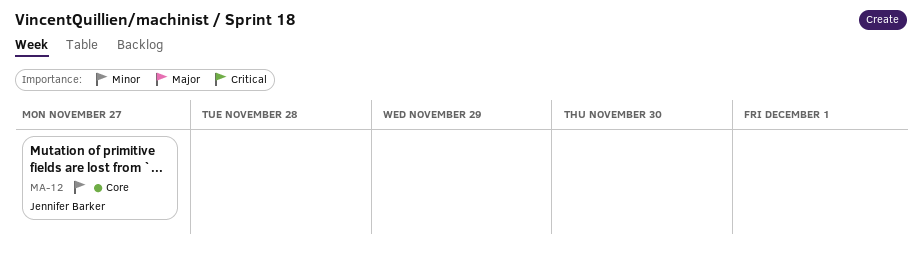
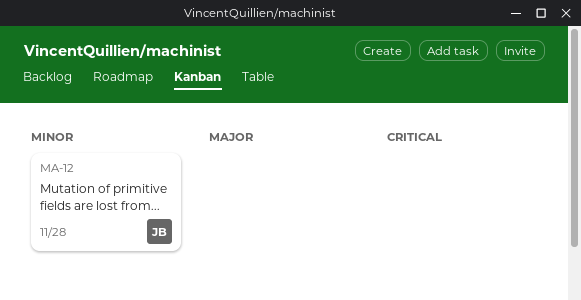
MA-12, due: Nov 27 -> Nov 28

